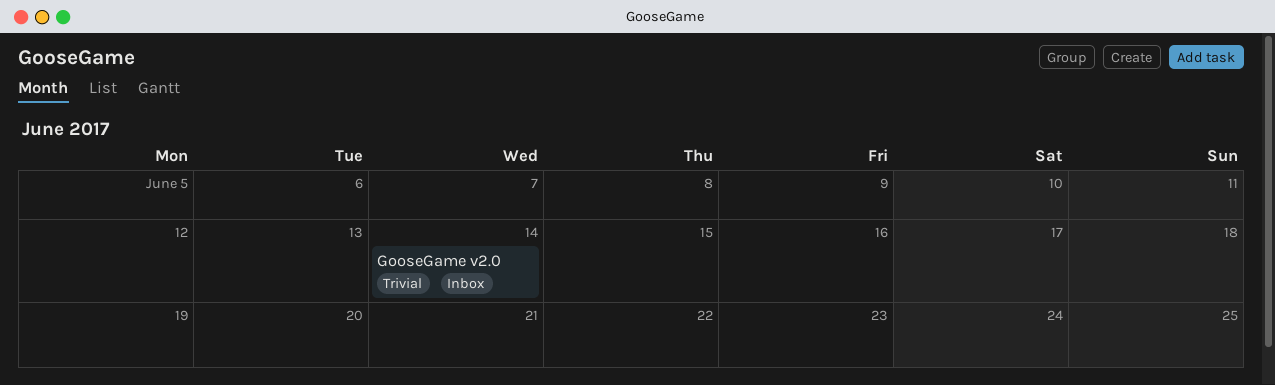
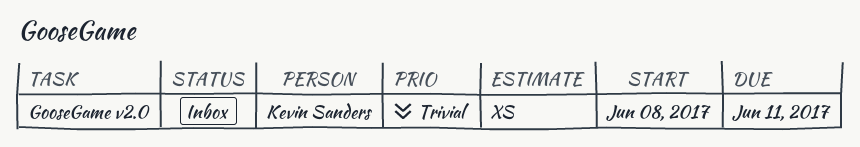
GooseGame v2.0, due: Jun 14 -> Jun 11

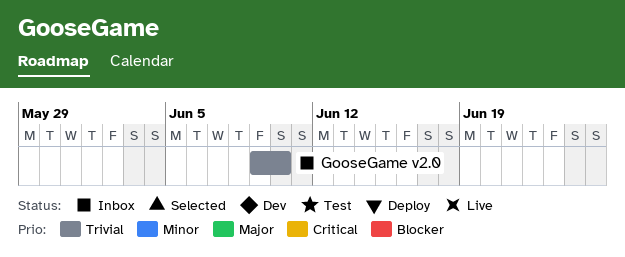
GooseGame v2.0, start: Jun 8 -> Jun 9
GooseGame v2.0, due: Jun 11 -> Jun 10

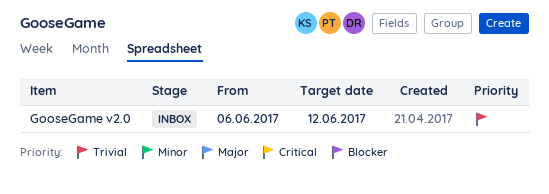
GooseGame v2.0, start: Jun 9 -> Jun 6
GooseGame v2.0, due: Jun 10 -> Jun 12

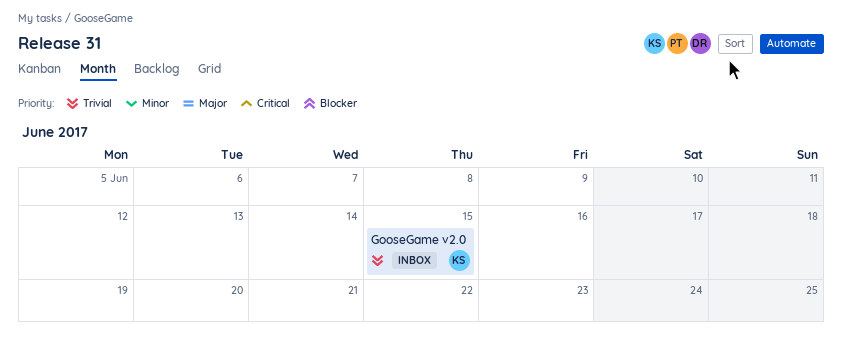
GooseGame v2.0, due: Jun 12 -> Jun 15

